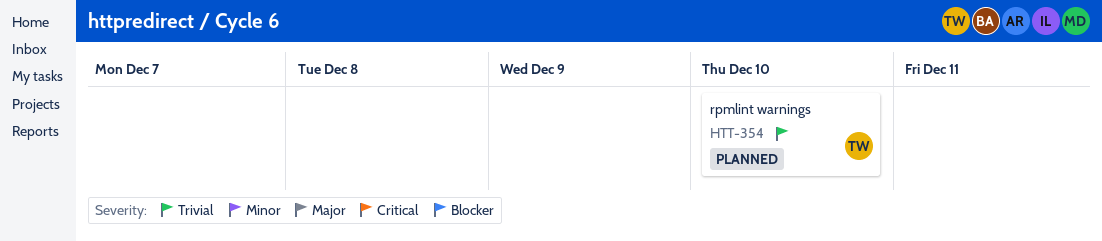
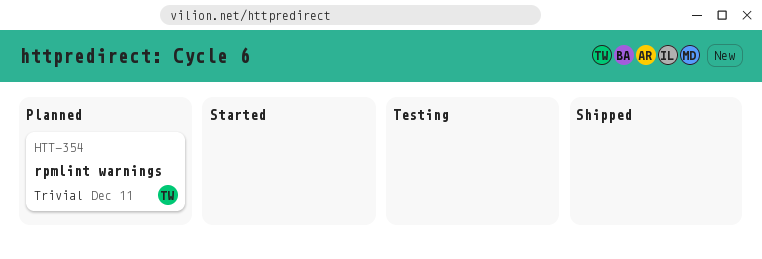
HTT-354, due: Dec 10 -> Dec 11

